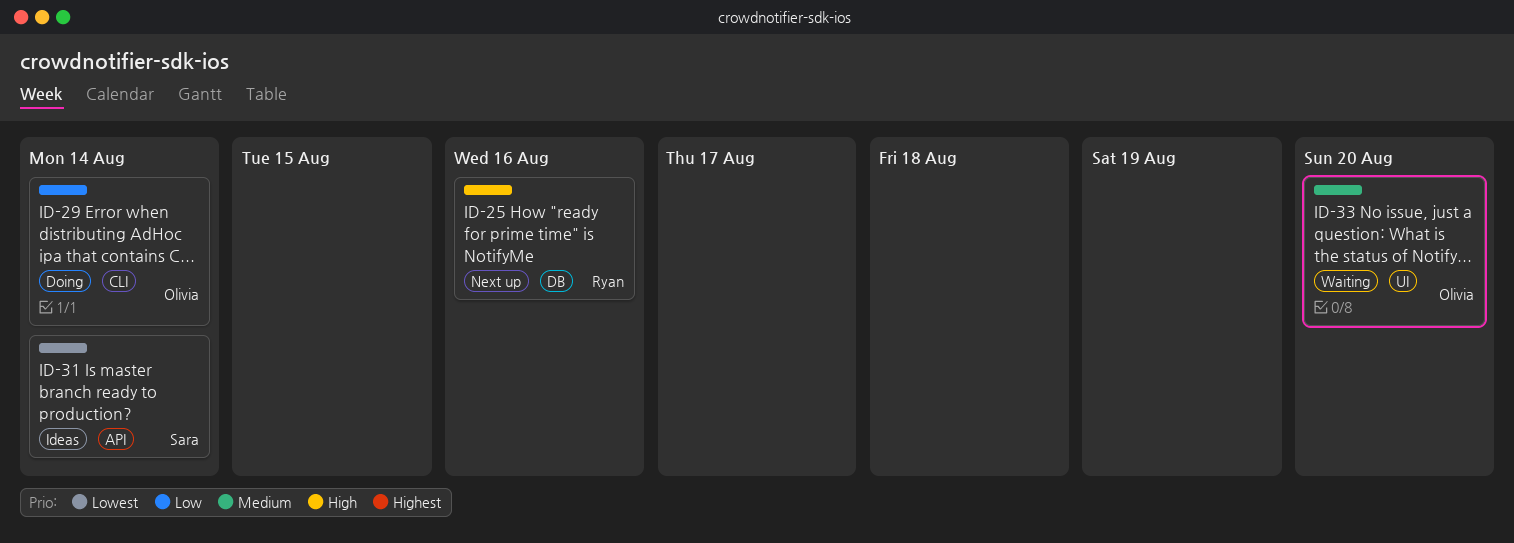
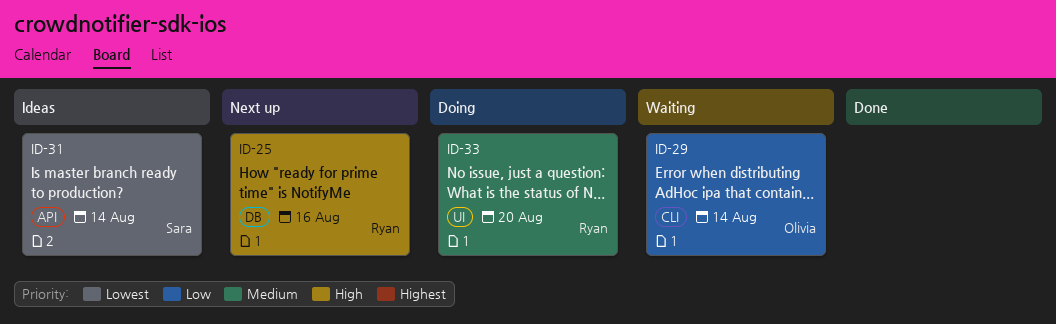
ID-29, status: Doing -> Waiting
ID-33, status: Waiting -> Doing
ID-33, owner: Olivia -> Ryan

